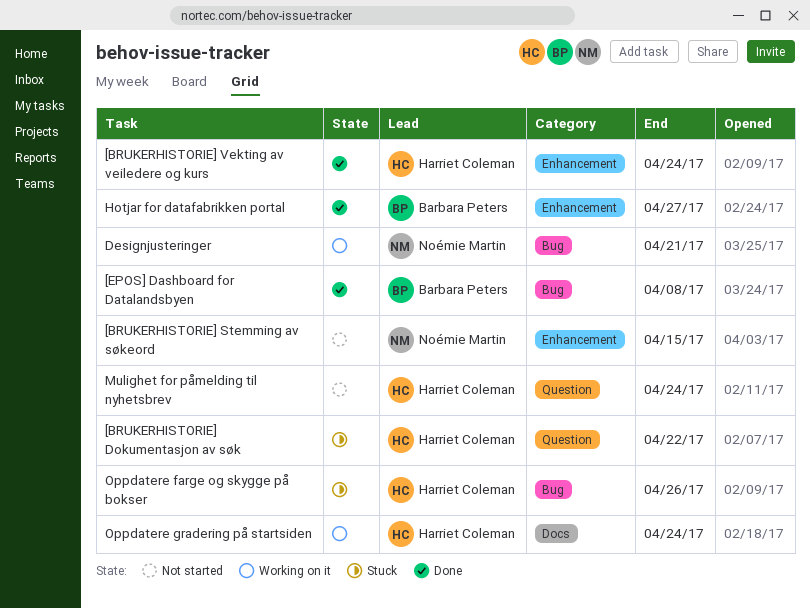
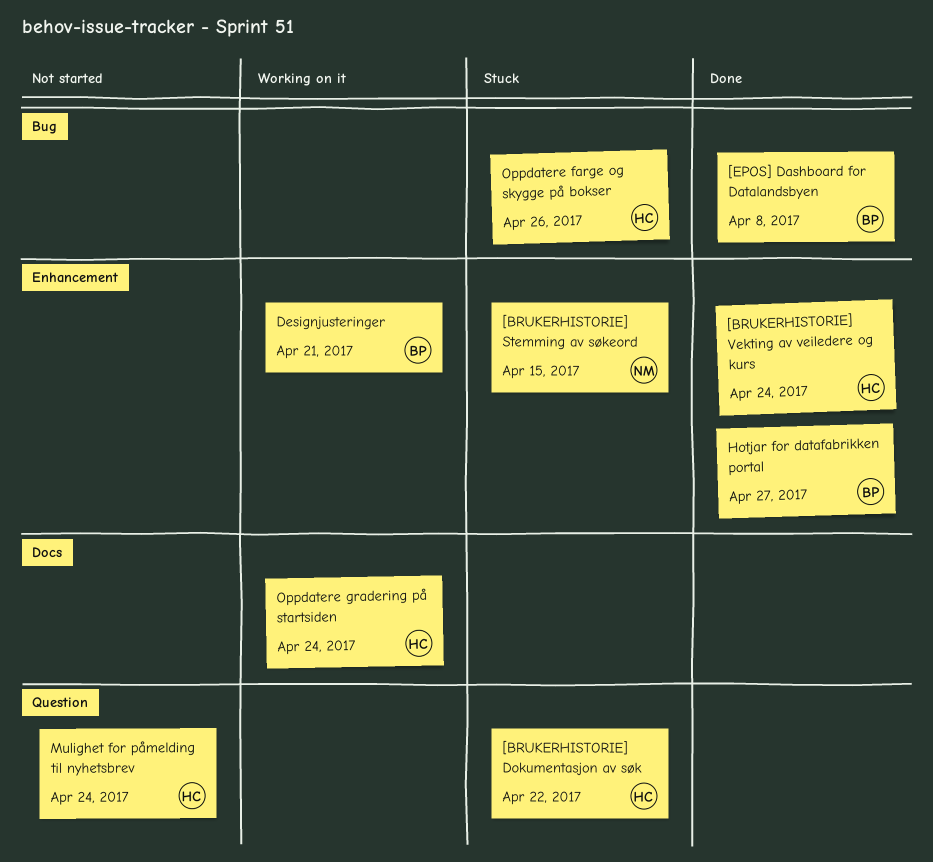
[BRUKERHISTORIE] Stemming av søkeord, status: Not started -> Stuck
Designjusteringer, owner: Noémie Martin -> Barbara Peters
Designjusteringer, label: Bug -> Enhancement

